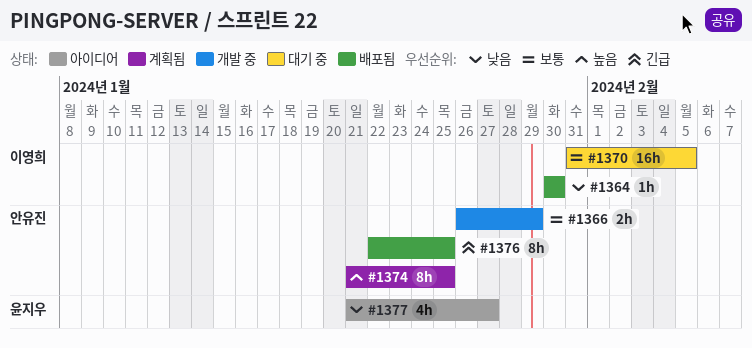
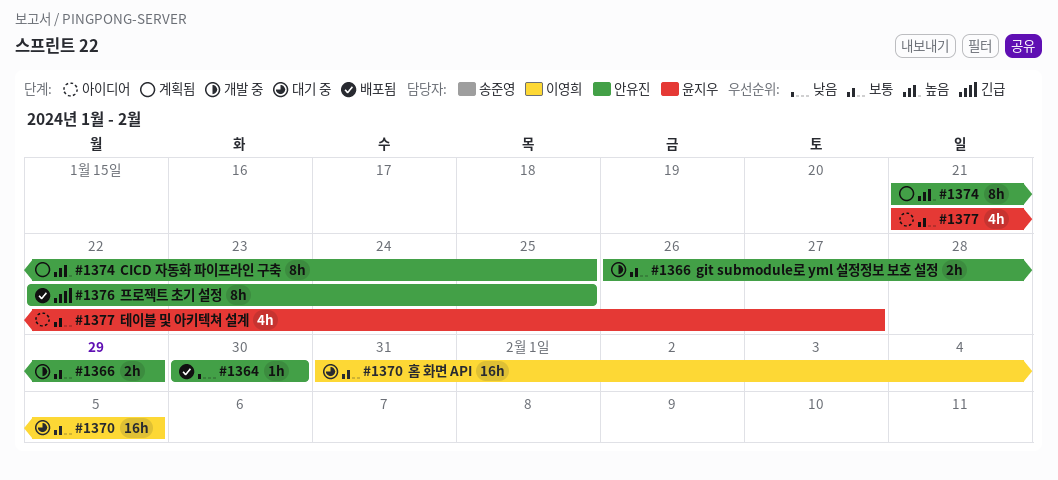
#1364, owner: 이영희 -> 안유진
#1377, priority: 낮음 -> 보통

